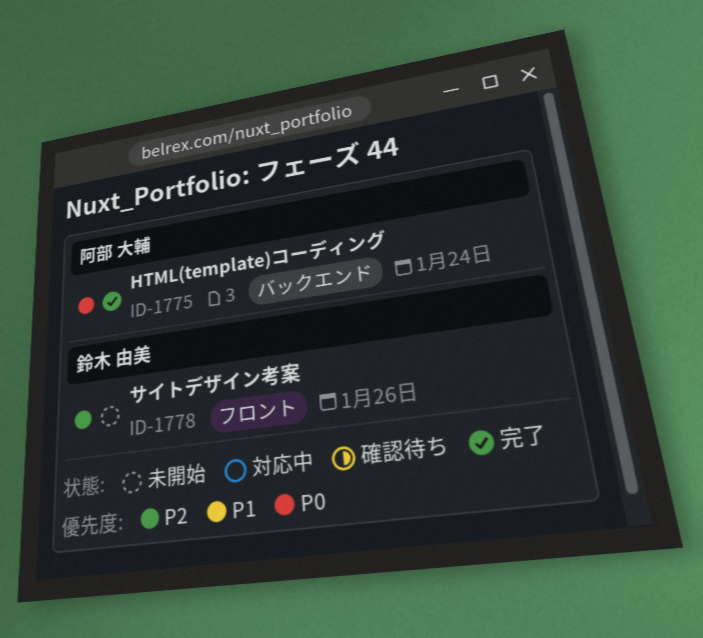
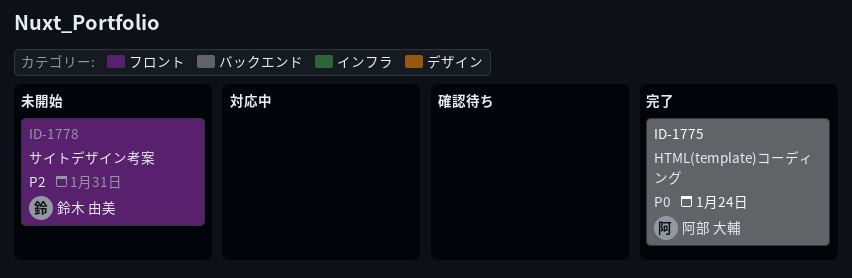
ID-1778, due: Jan 26 -> Jan 31

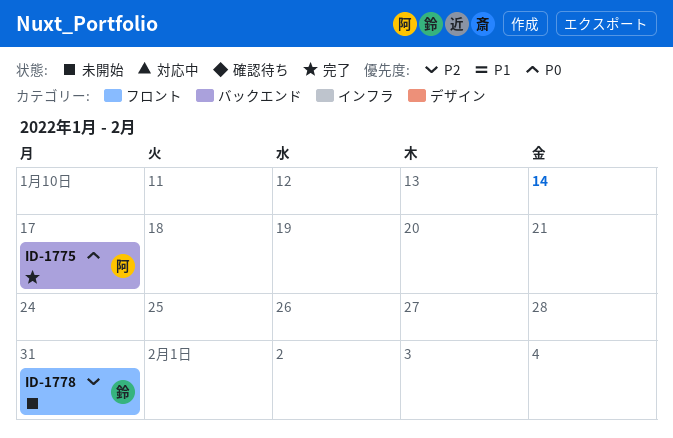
ID-1775, due: Jan 24 -> Jan 17

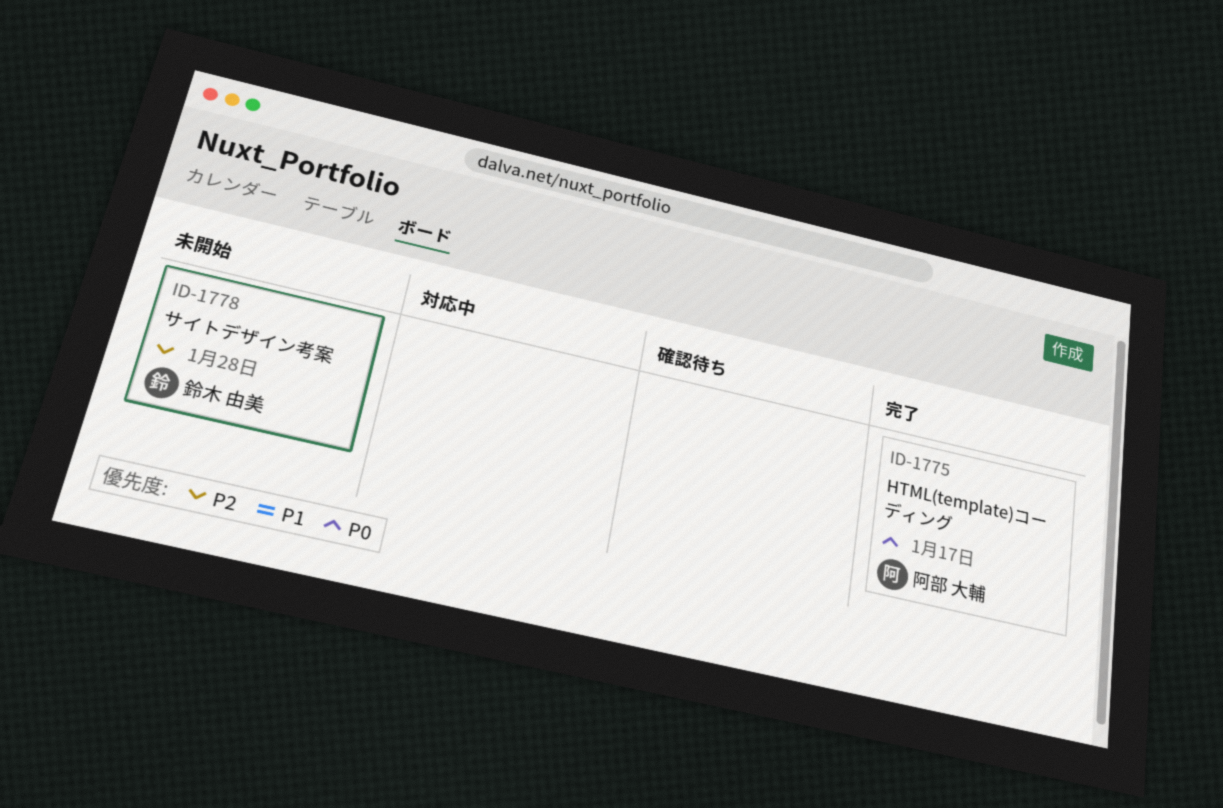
ID-1778, due: Jan 31 -> Jan 28

